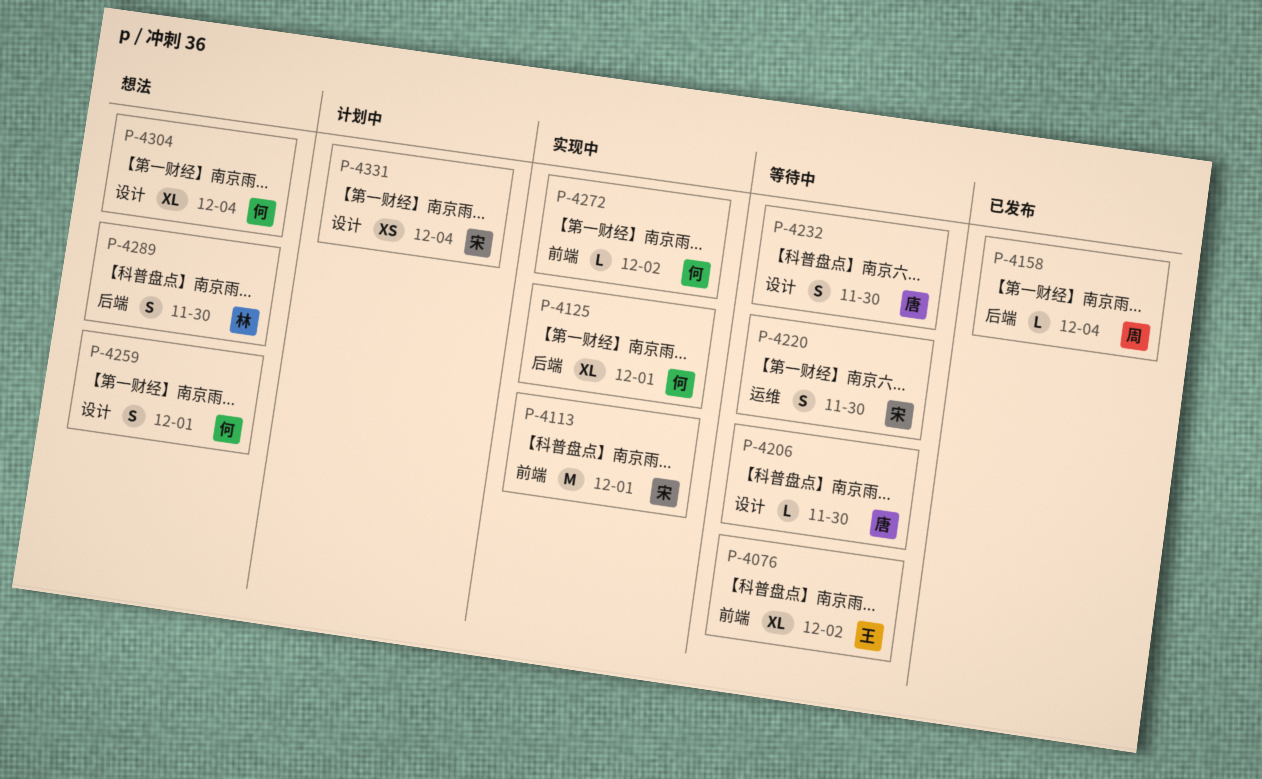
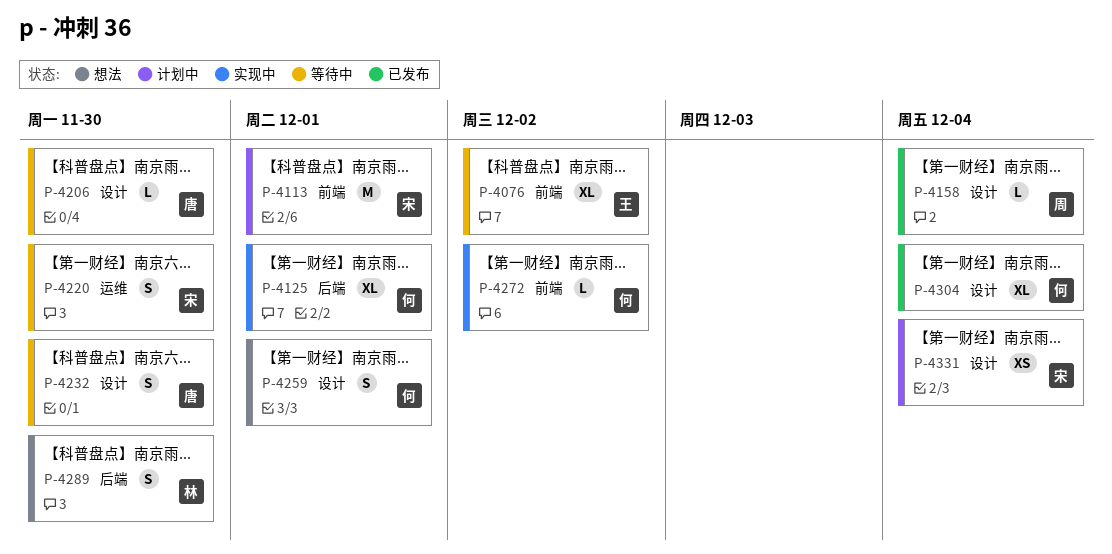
P-4113, status: 实现中 -> 计划中
P-4158, label: 后端 -> 设计
P-4304, status: 想法 -> 已发布

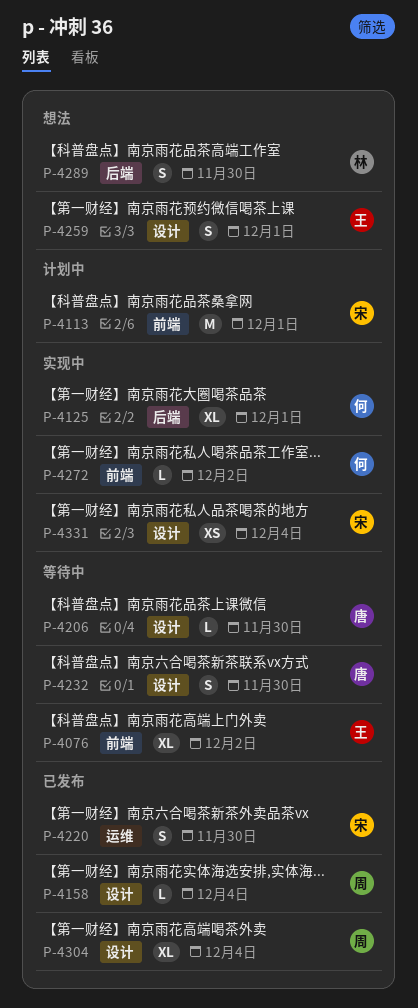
P-4220, status: 等待中 -> 已发布
P-4259, owner: 何 -> 王
P-4304, owner: 何 -> 周
P-4331, status: 计划中 -> 实现中

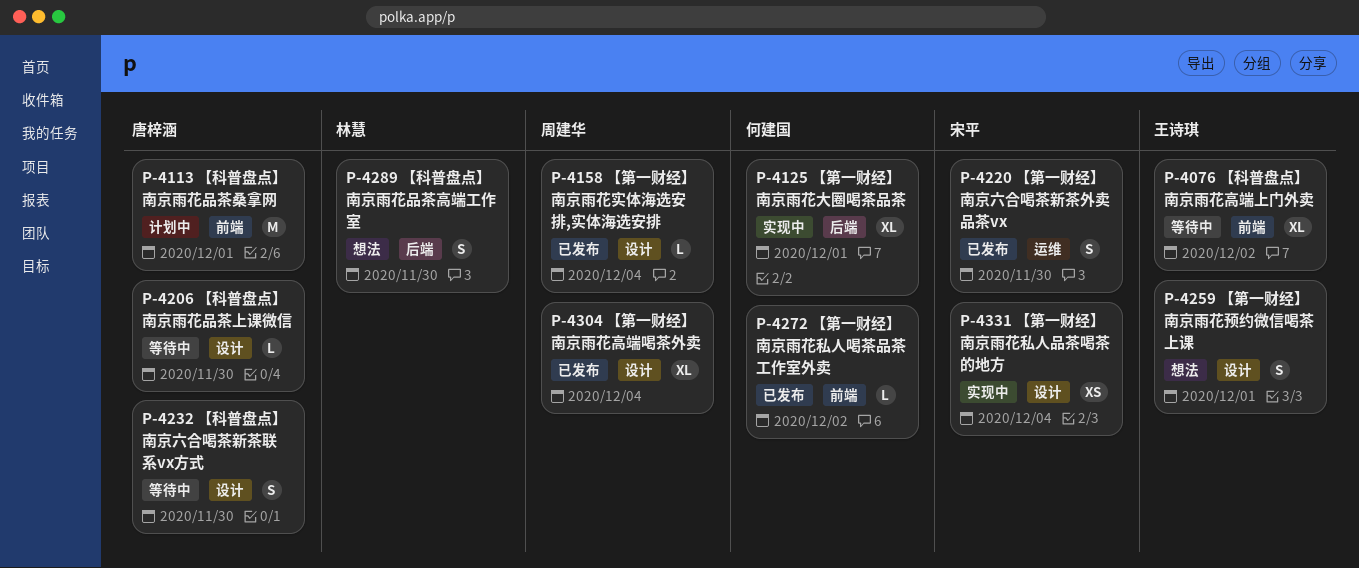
P-4113, owner: 宋平 -> 唐梓涵
P-4272, status: 实现中 -> 已发布

